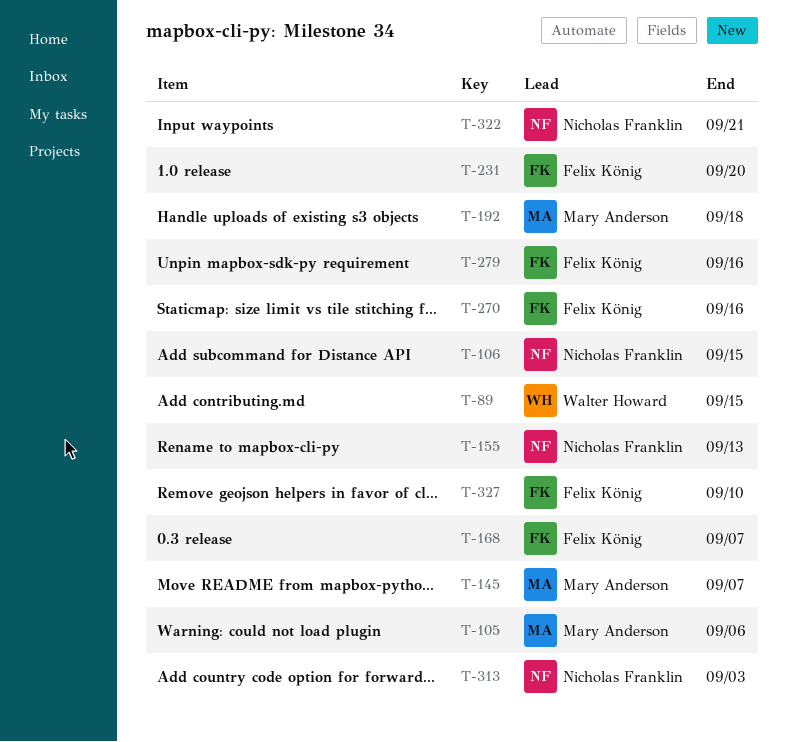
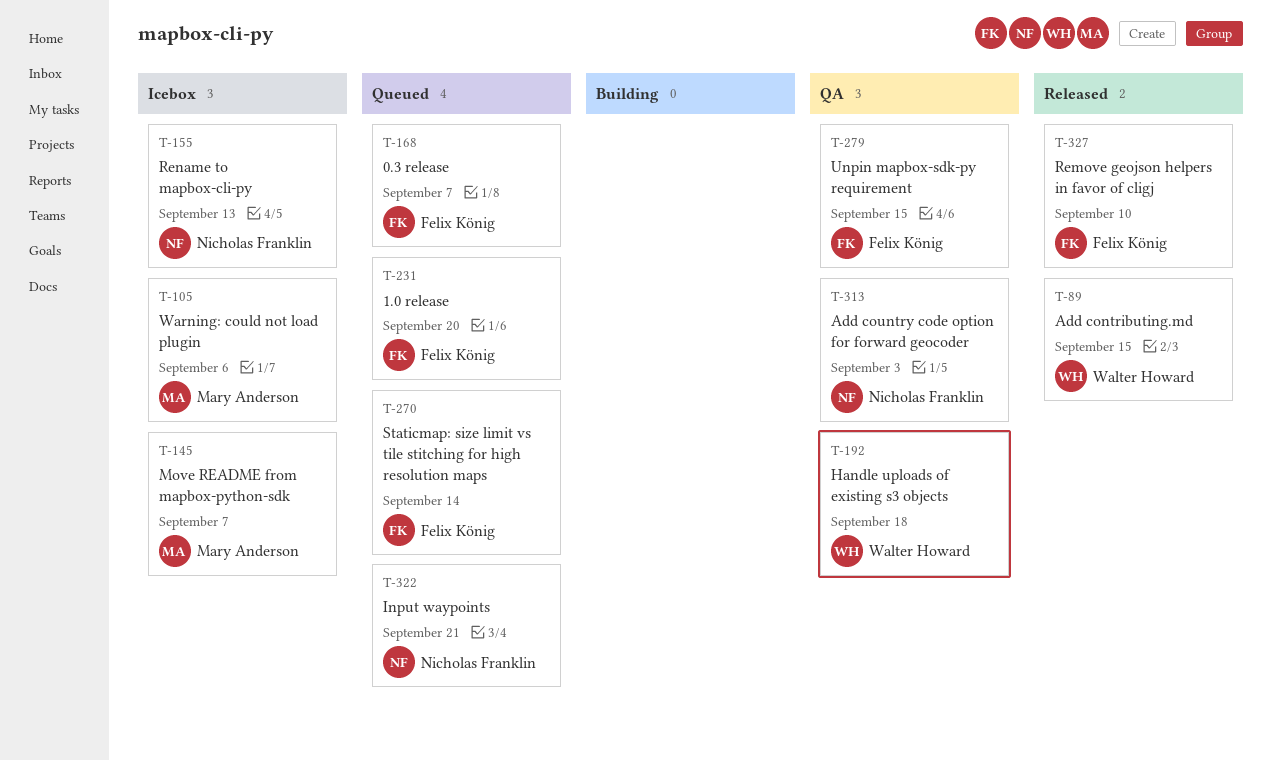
T-106: present -> none
T-192, owner: Mary Anderson -> Walter Howard
T-270, due: Sep 16 -> Sep 14
T-279, due: Sep 16 -> Sep 15

